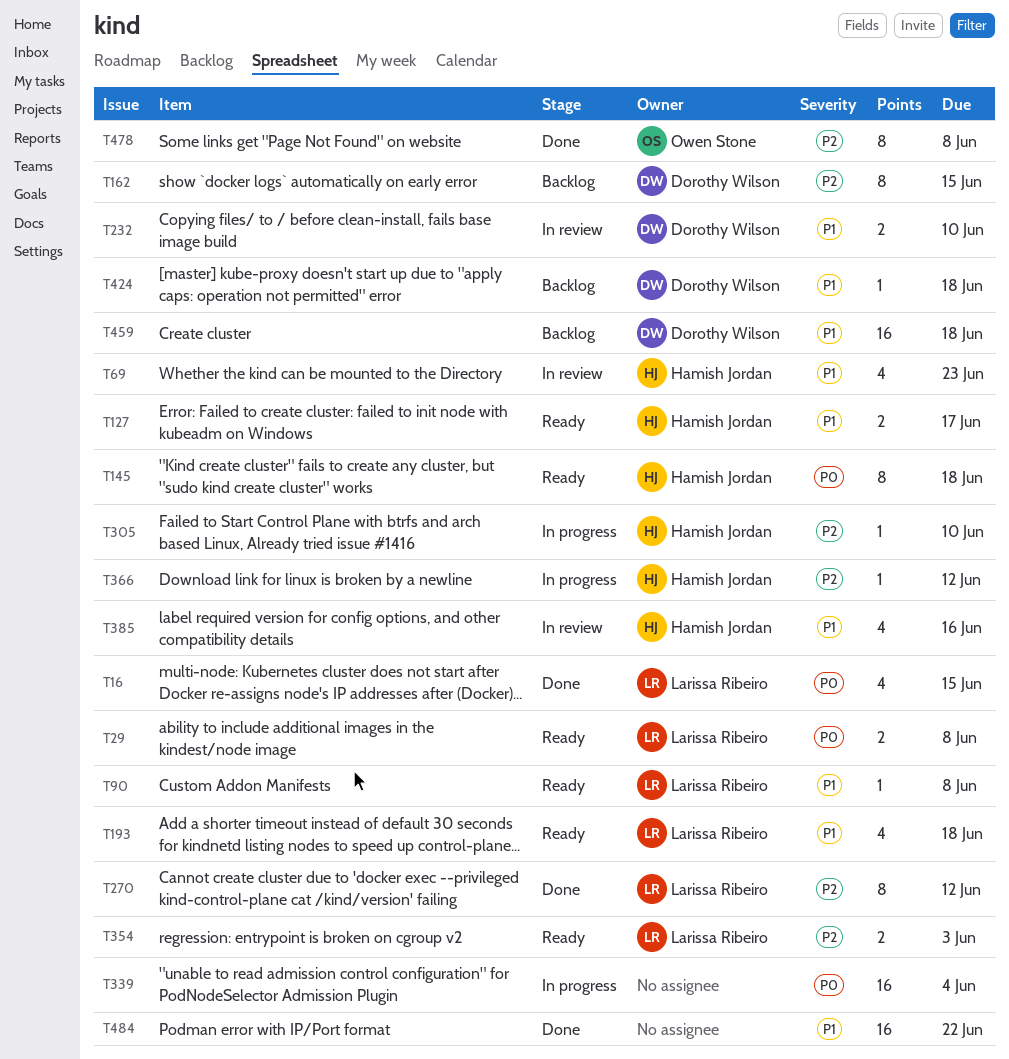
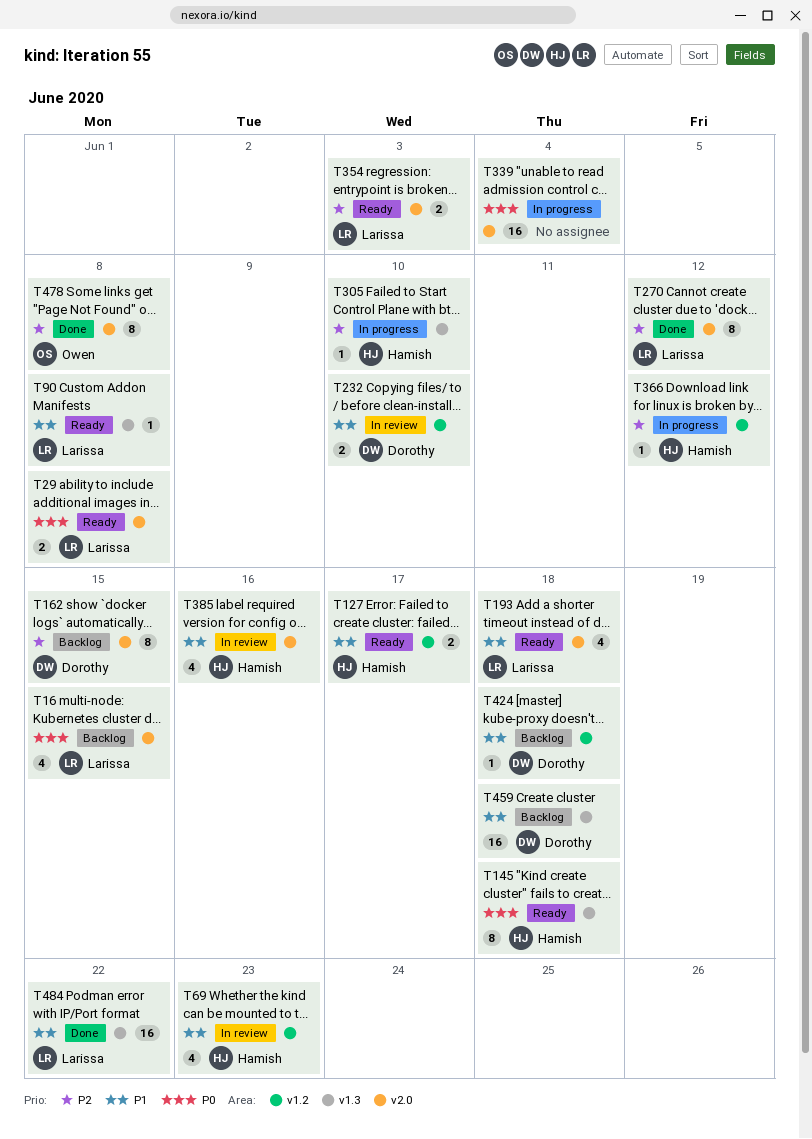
T16, status: Done -> Backlog
T484, owner: none -> Larissa Ribeiro

